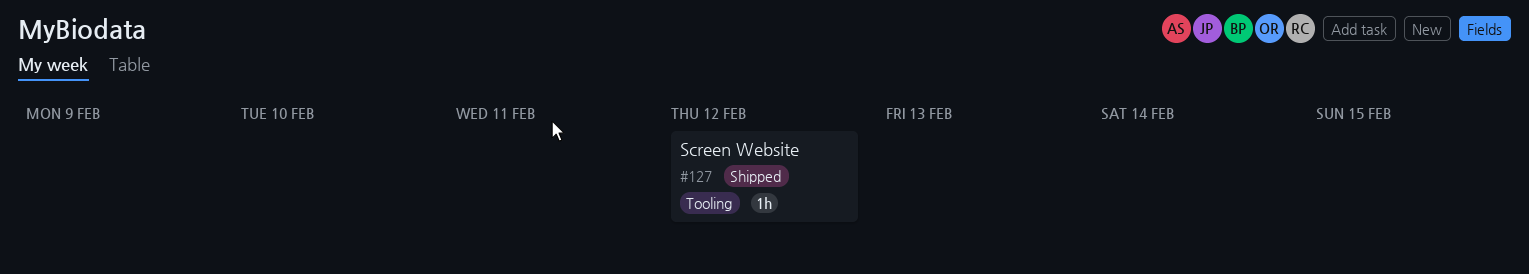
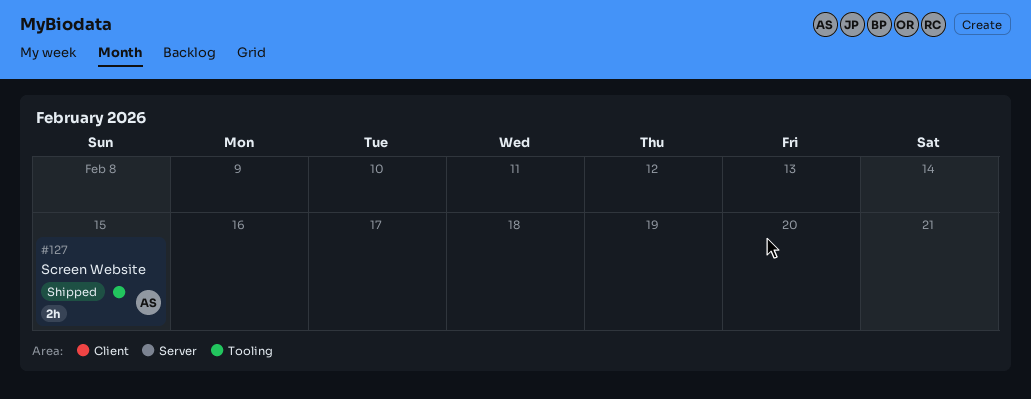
#127, estimate: 1h -> 2h
#127, due: Feb 12 -> Feb 15

